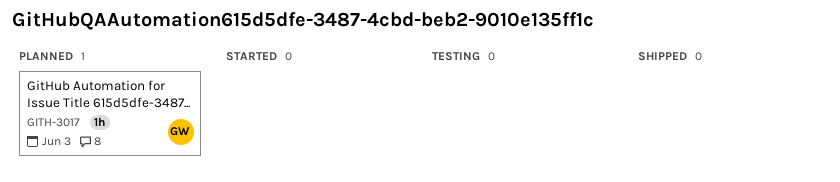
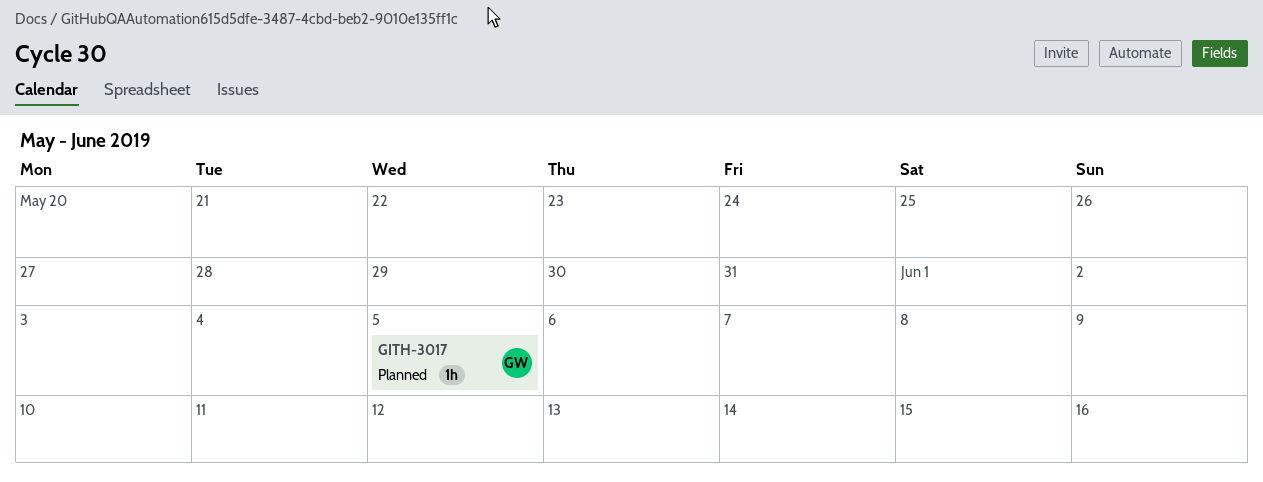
GITH-3017, due: Jun 3 -> Jun 5

